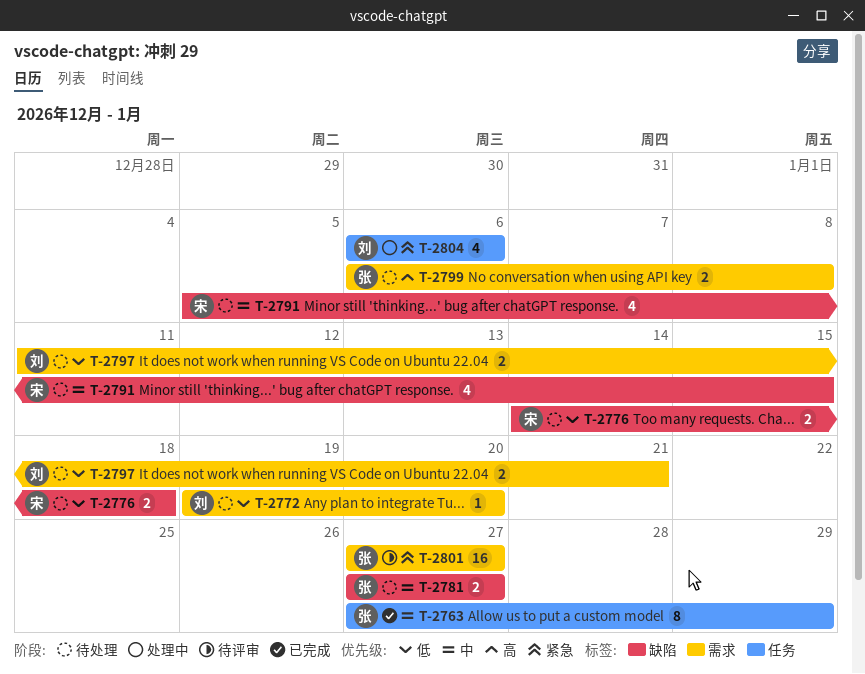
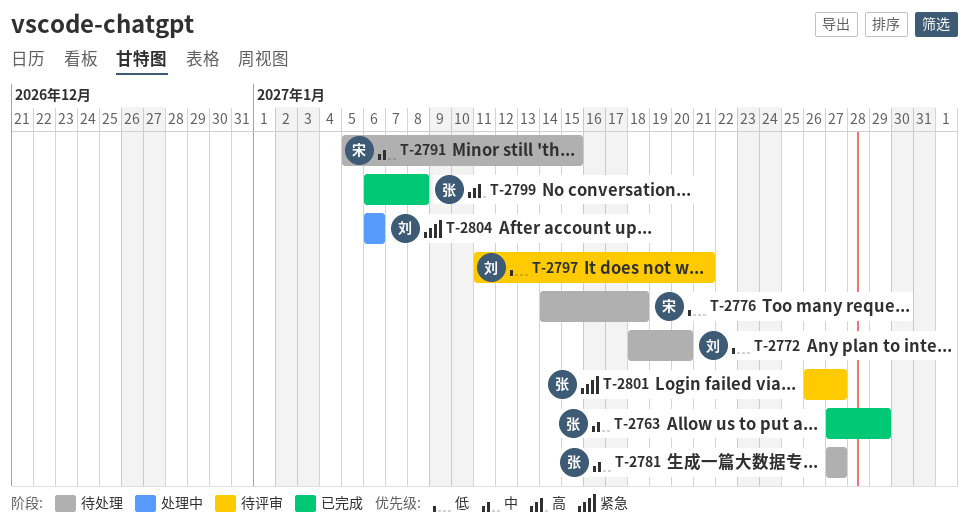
T-2772, start: Jan 19 -> Jan 18
T-2797, status: 待处理 -> 待评审
T-2799, status: 待处理 -> 已完成
T-2801, start: Jan 27 -> Jan 26

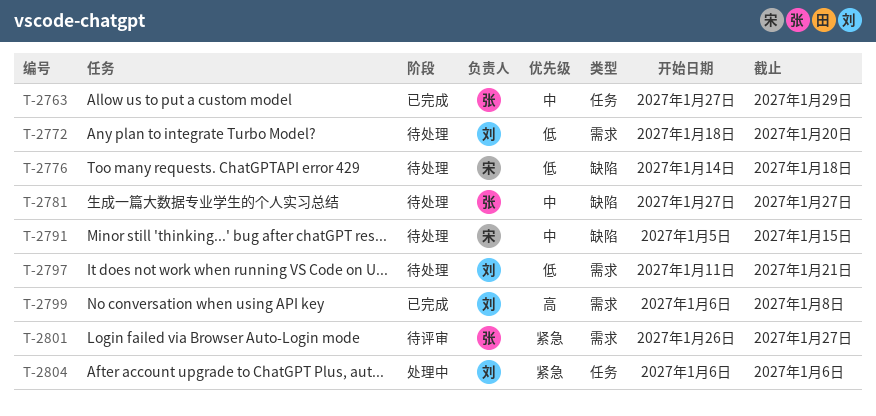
T-2797, status: 待评审 -> 待处理
T-2799, owner: 张 -> 刘

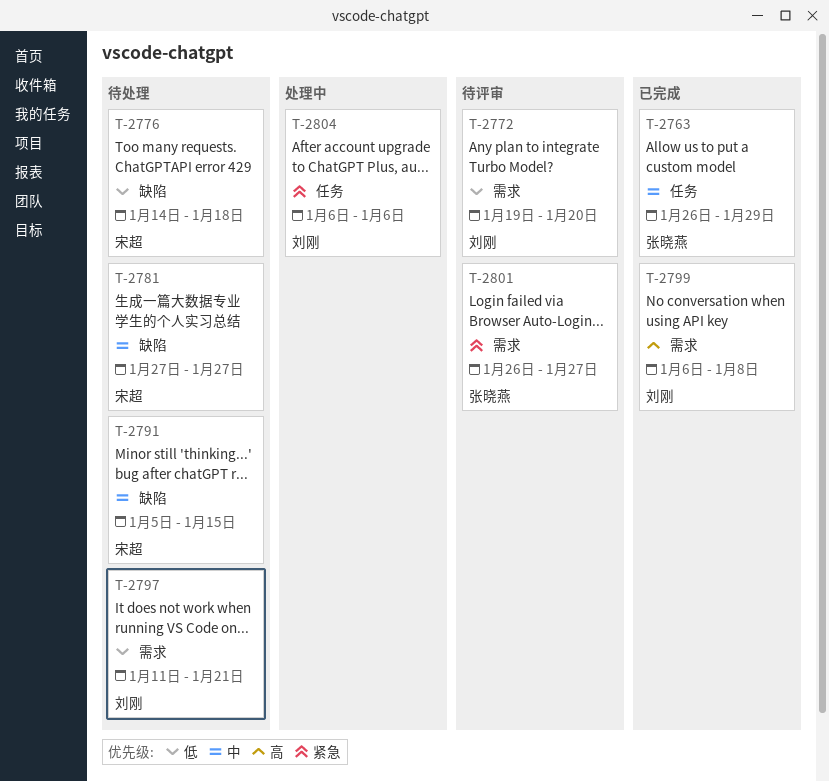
T-2763, start: Jan 27 -> Jan 26
T-2772, status: 待处理 -> 待评审
T-2772, start: Jan 18 -> Jan 19
T-2781, owner: 张晓燕 -> 宋超

